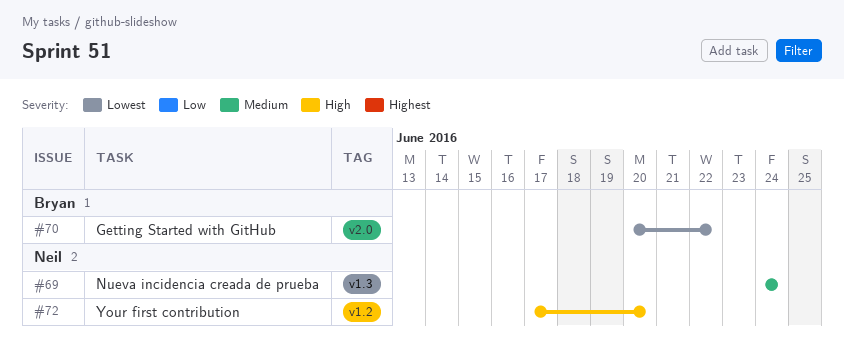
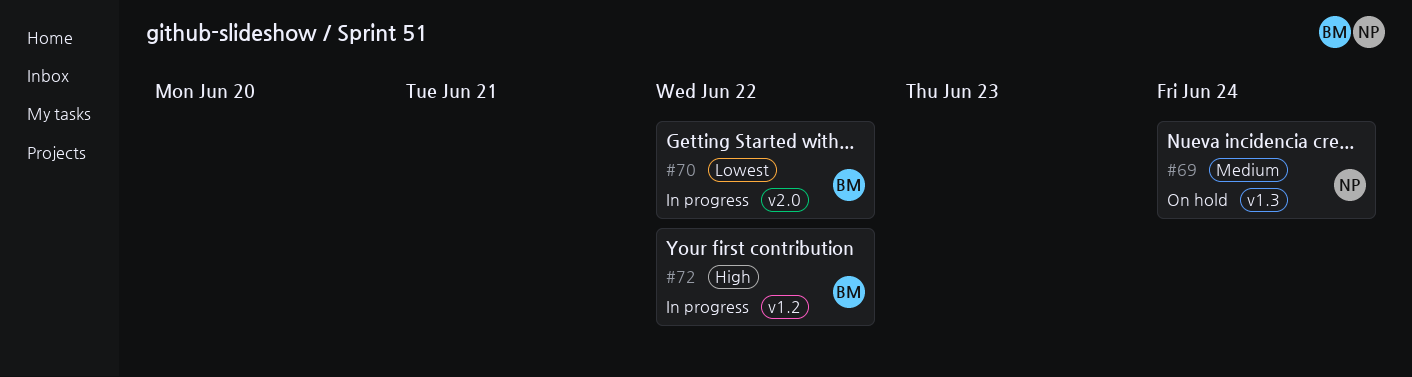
#72, owner: Neil -> Bryan
#72, due: Jun 20 -> Jun 22

